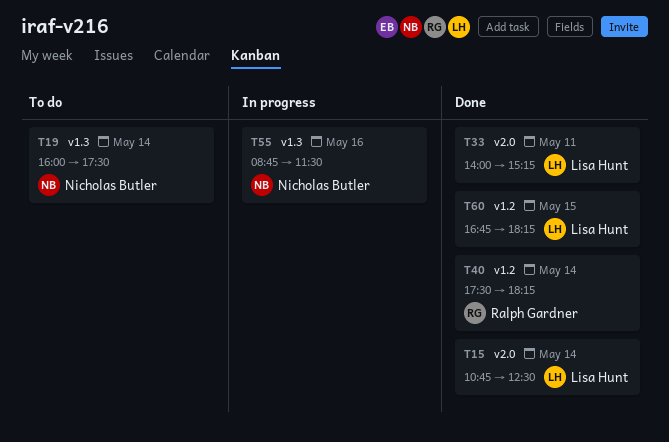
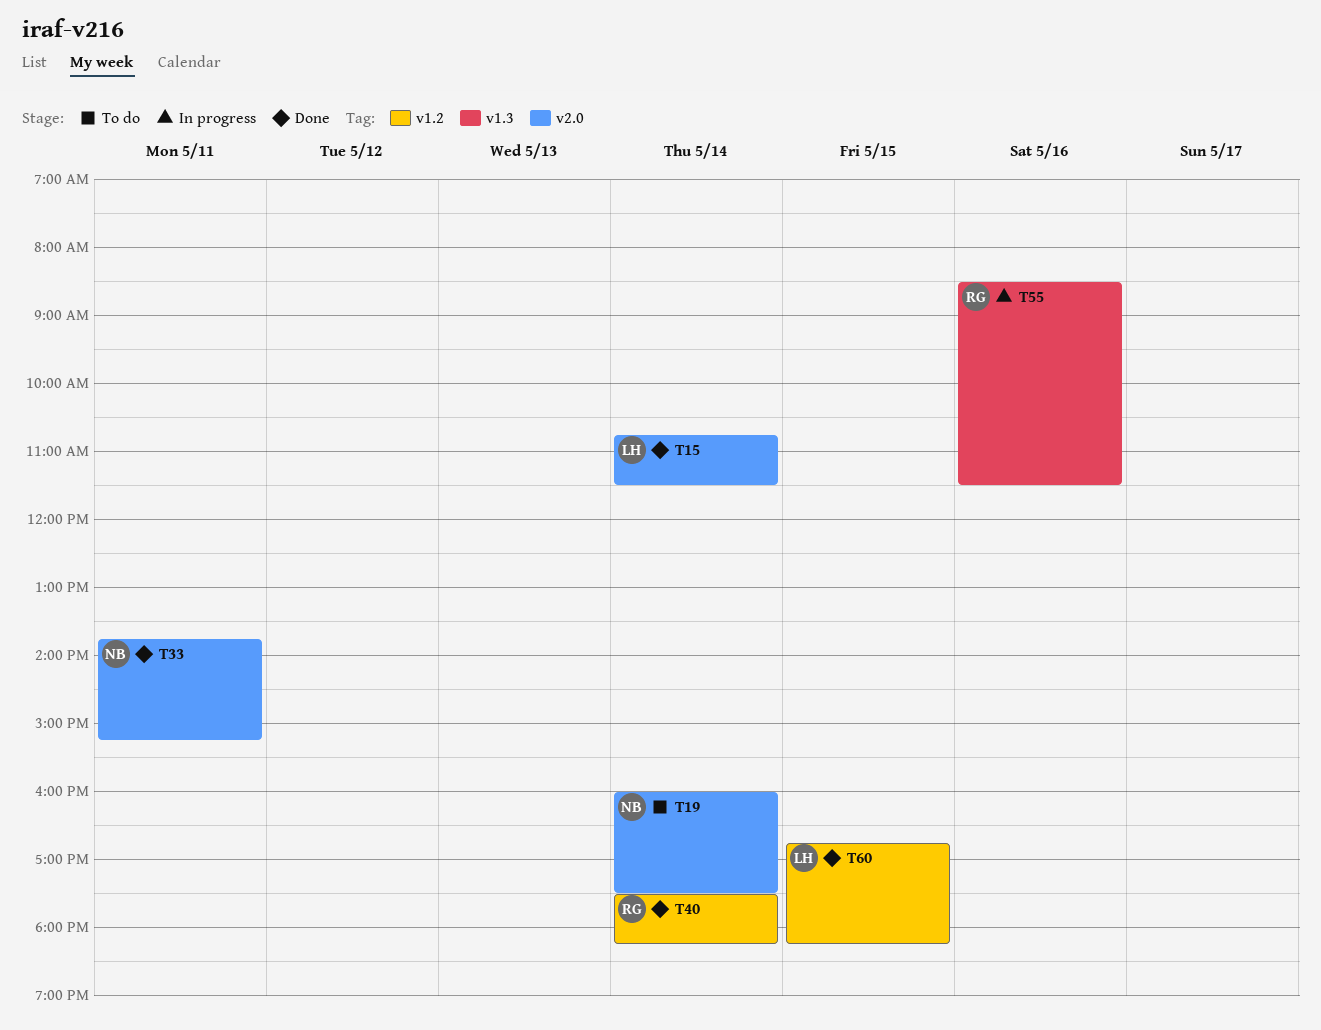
T15, ends: 12:30 -> 11:30
T19, label: v1.3 -> v2.0
T33, owner: Lisa Hunt -> Nicholas Butler
T33, begins: 14:00 -> 13:45
T55, owner: Nicholas Butler -> Ralph Gardner
T55, begins: 08:45 -> 08:30

